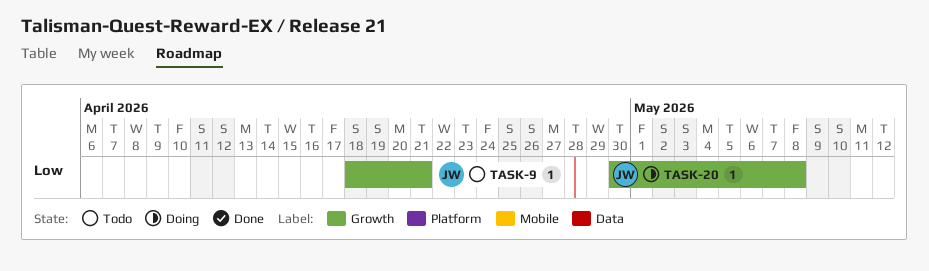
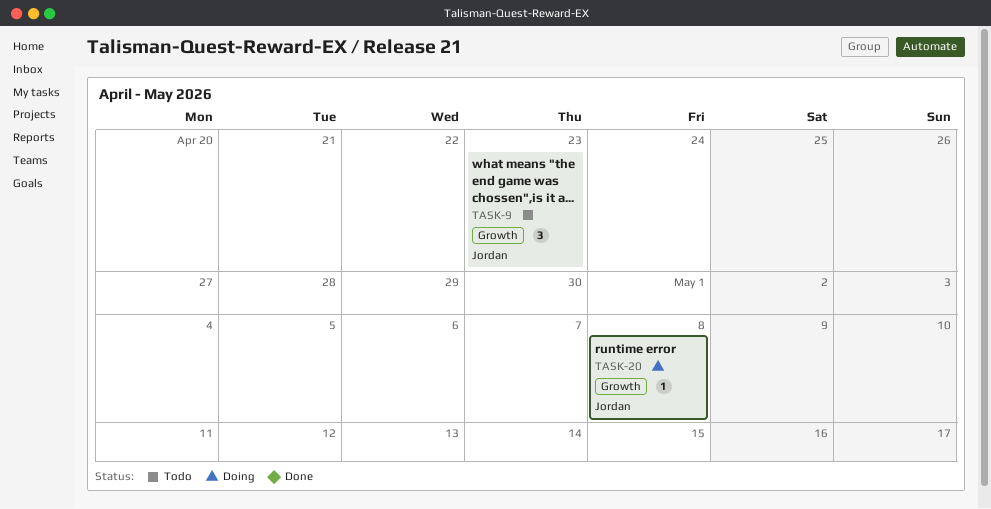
TASK-9, estimate: 1 -> 3
TASK-9, due: Apr 21 -> Apr 23

